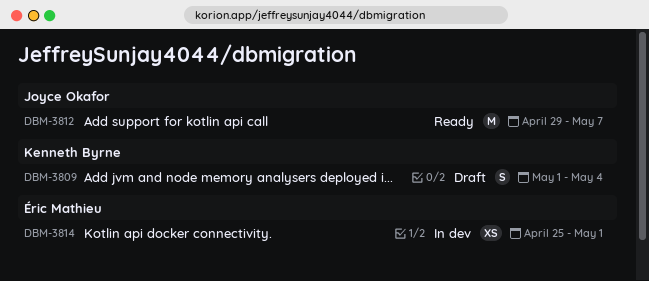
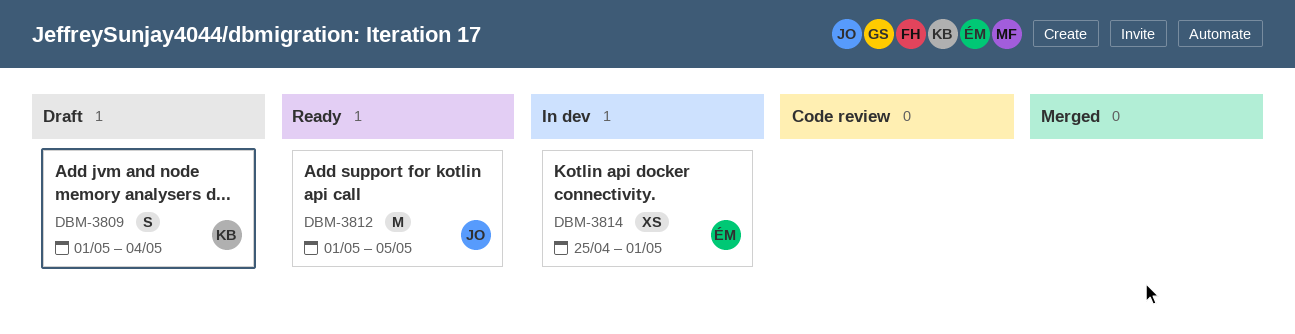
DBM-3812, start: Apr 29 -> May 1
DBM-3812, due: May 7 -> May 5

